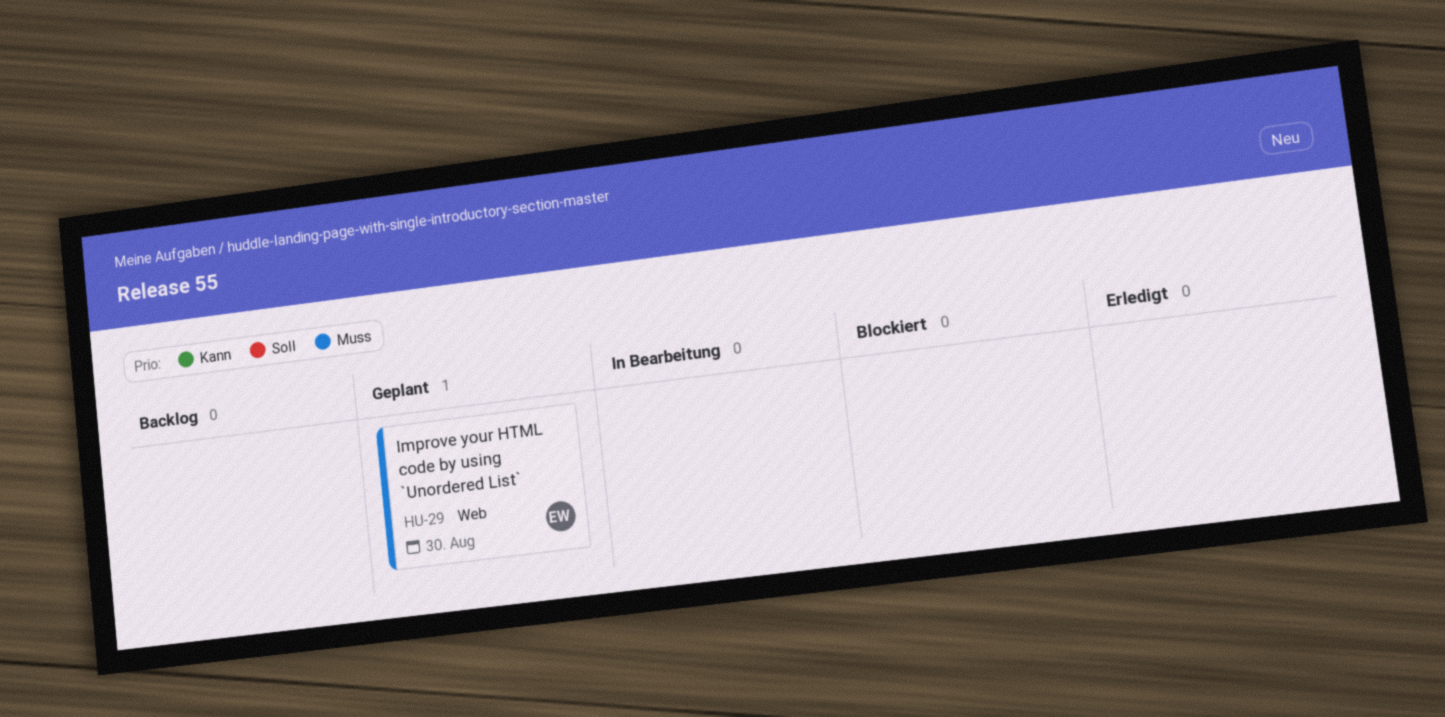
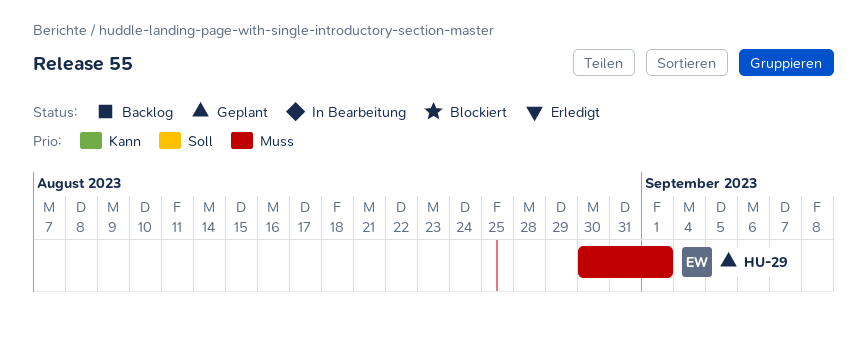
HU-29, due: Aug 30 -> Sep 1

